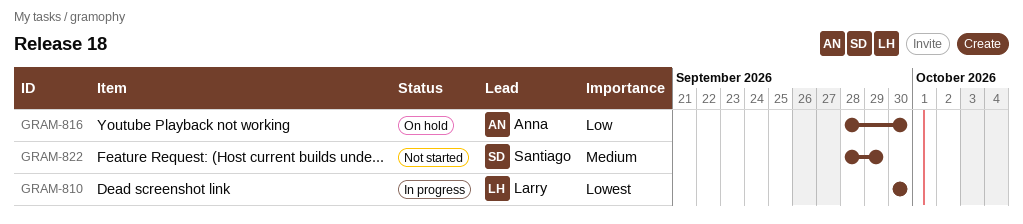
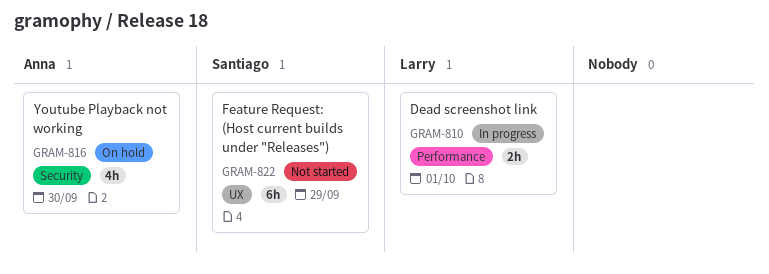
GRAM-810, due: Sep 30 -> Oct 1

